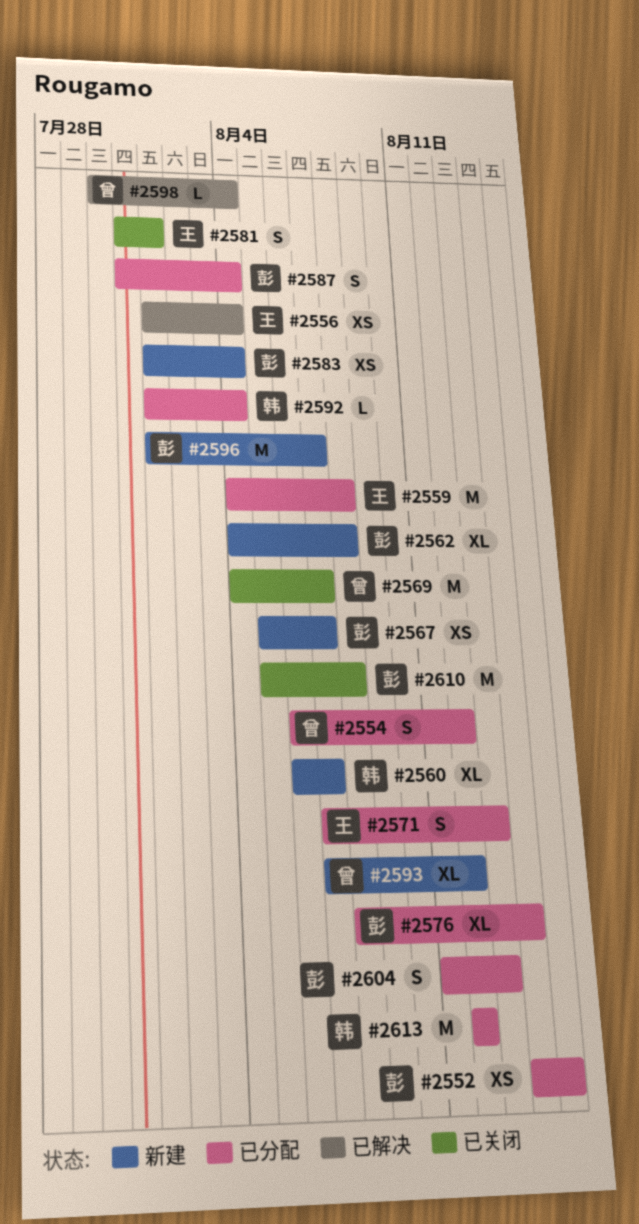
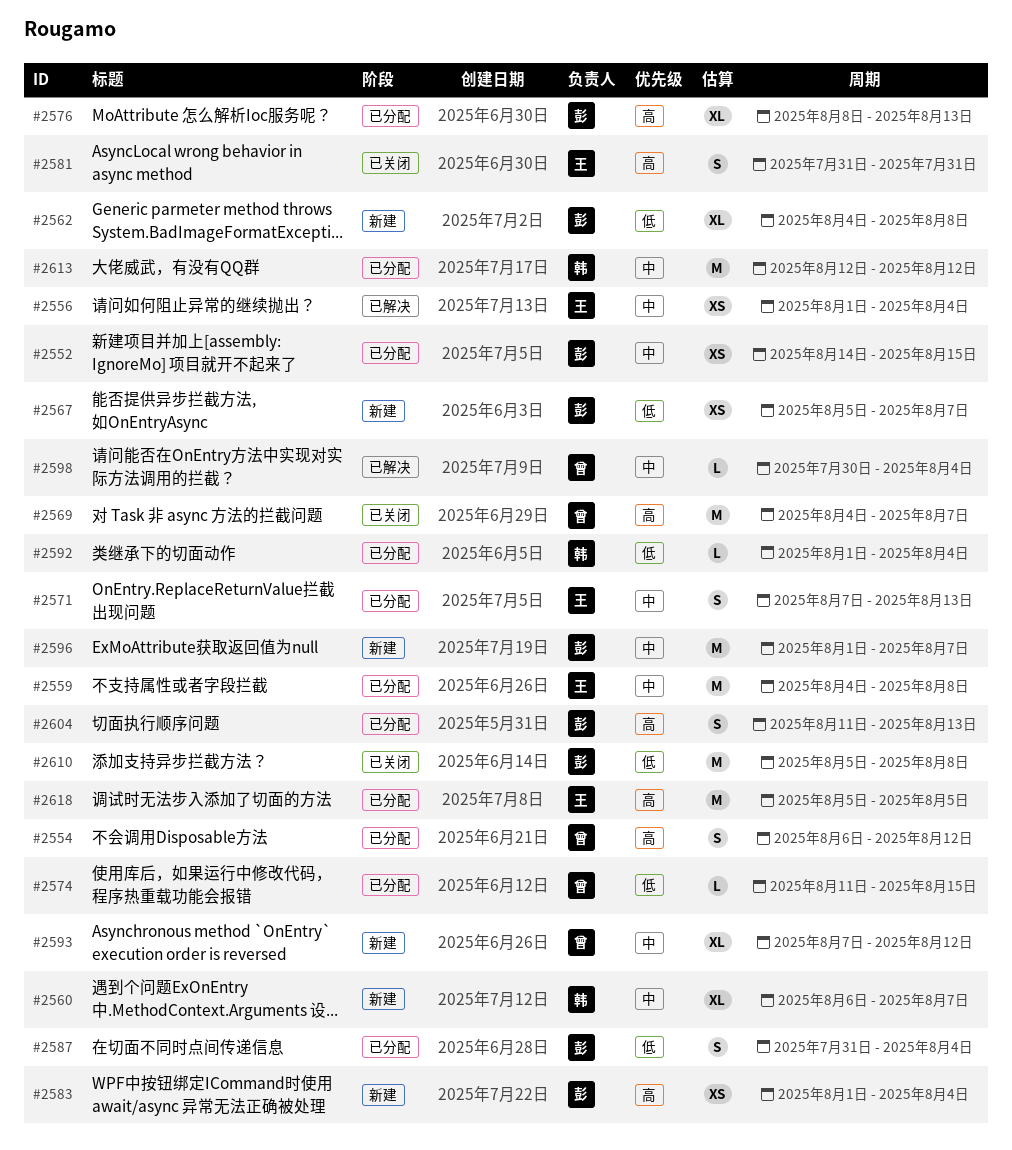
#2574: none -> present
#2576, due: Aug 14 -> Aug 13
#2581, due: Aug 1 -> Jul 31
#2618: none -> present

